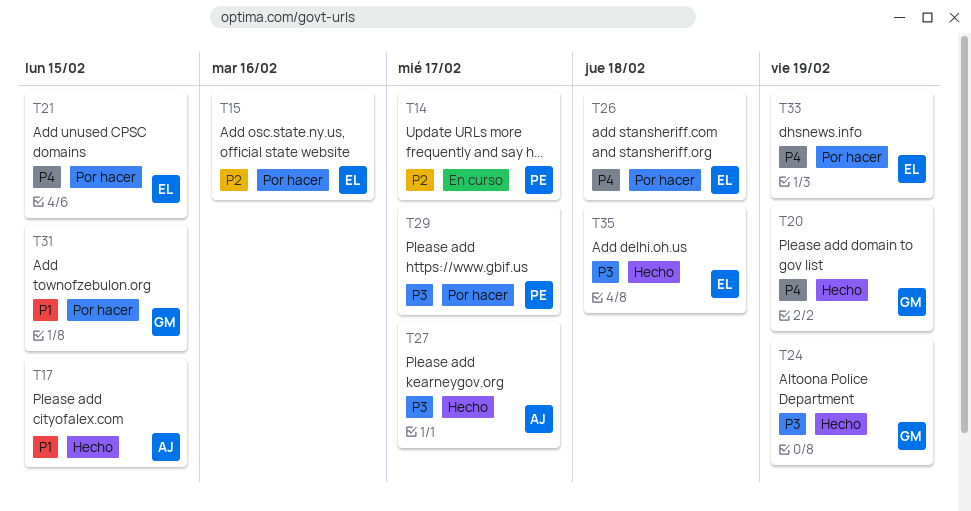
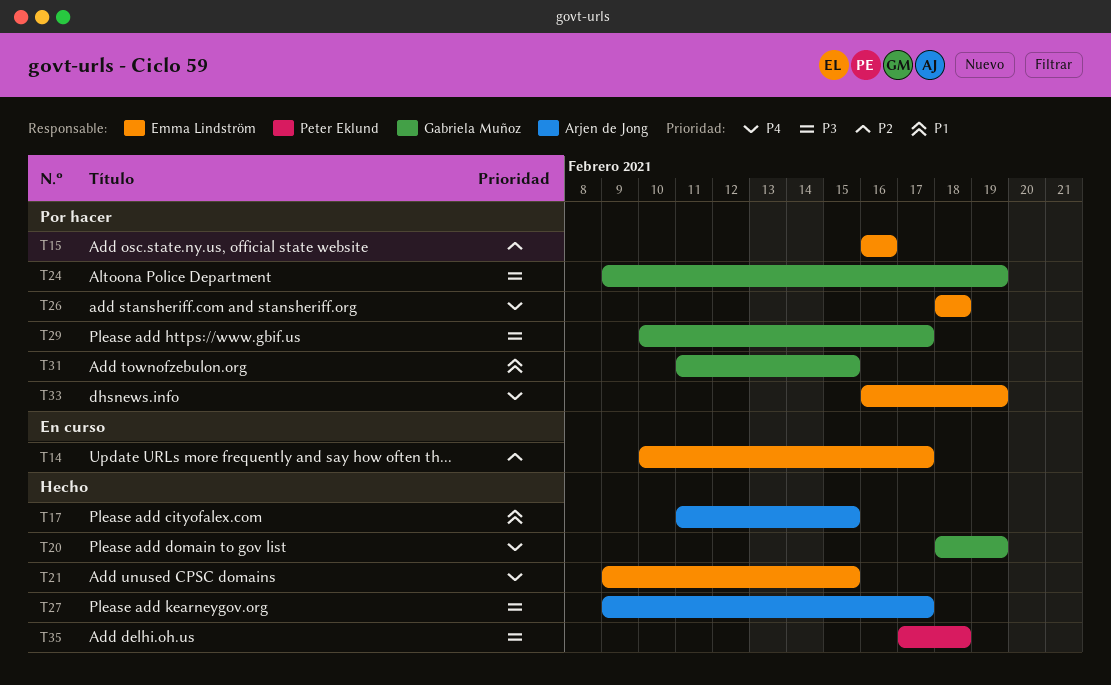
T14, owner: Peter Eklund -> Emma Lindström
T21, status: Por hacer -> Hecho
T24, status: Hecho -> Por hacer
T29, owner: Peter Eklund -> Gabriela Muñoz
T35, owner: Emma Lindström -> Peter Eklund

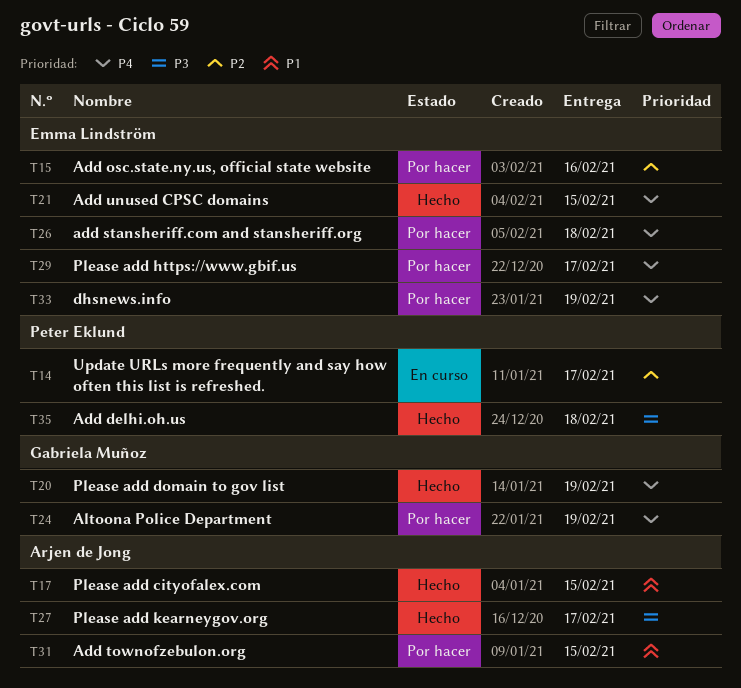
T14, owner: Emma Lindström -> Peter Eklund
T24, priority: P3 -> P4
T29, owner: Gabriela Muñoz -> Emma Lindström
T29, priority: P3 -> P4
T31, owner: Gabriela Muñoz -> Arjen de Jong

